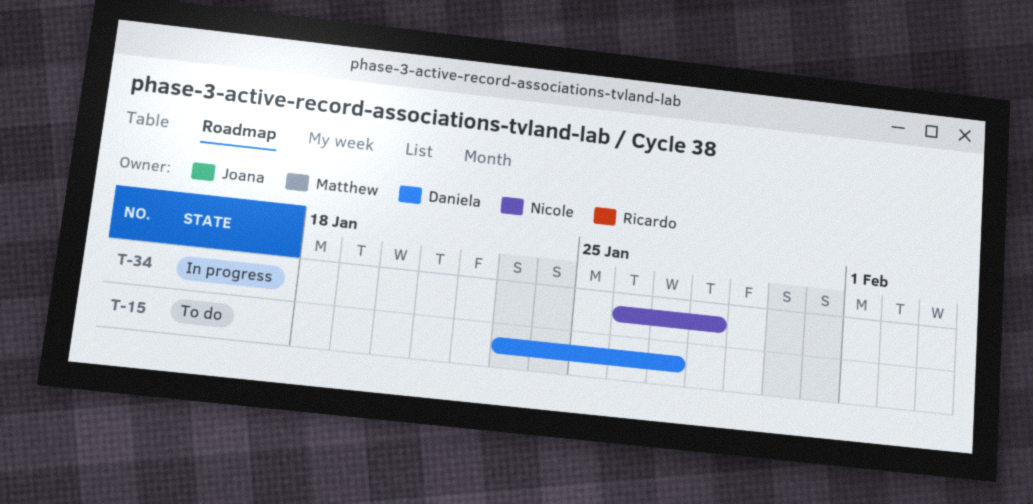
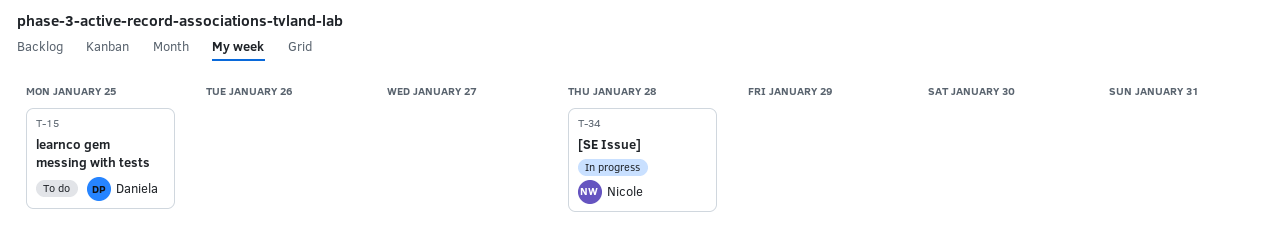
T-15, due: Jan 27 -> Jan 25

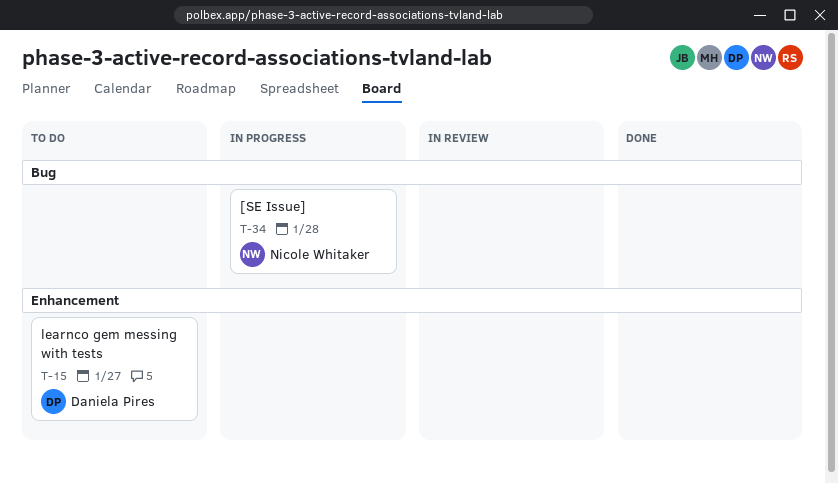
T-15, due: Jan 25 -> Jan 27

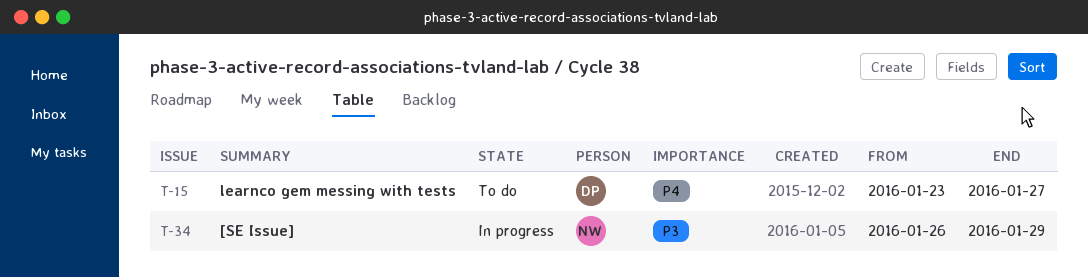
T-34, due: Jan 28 -> Jan 29

